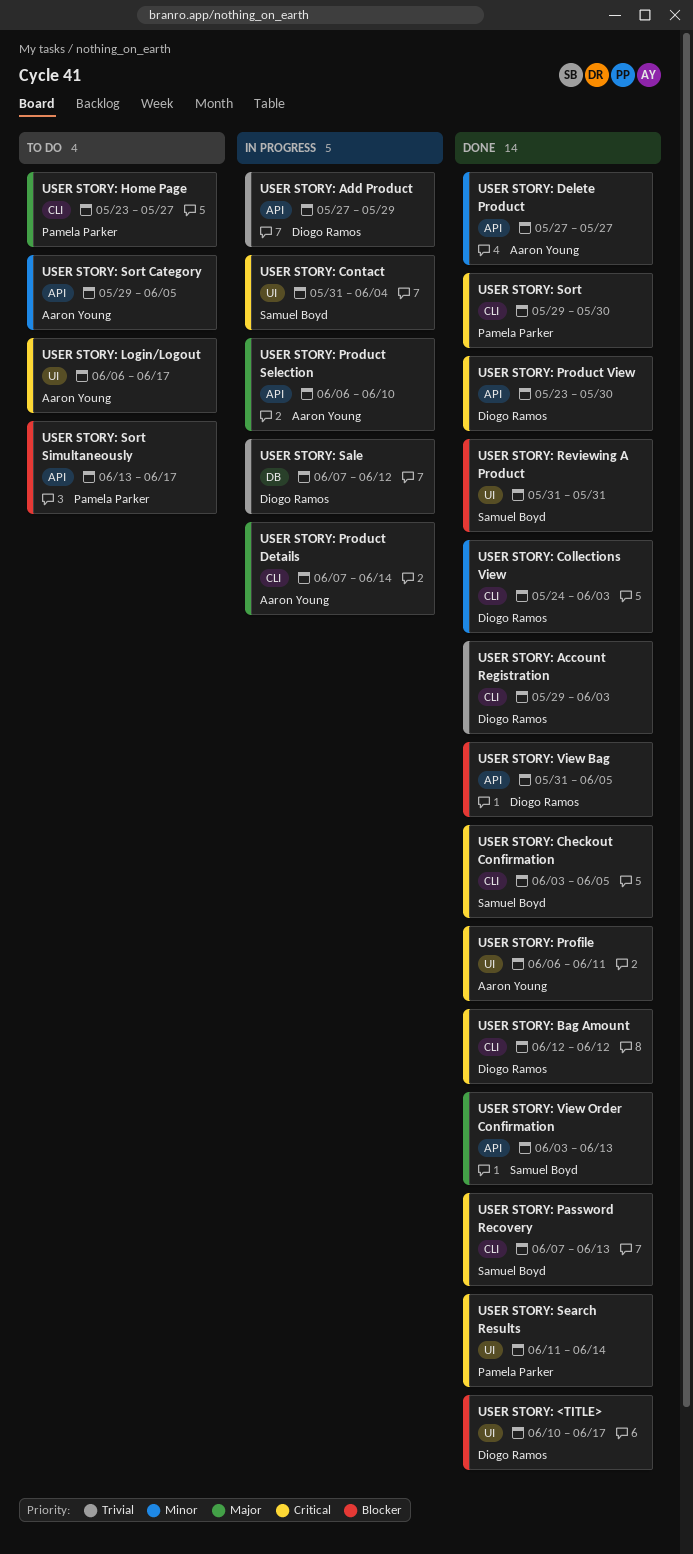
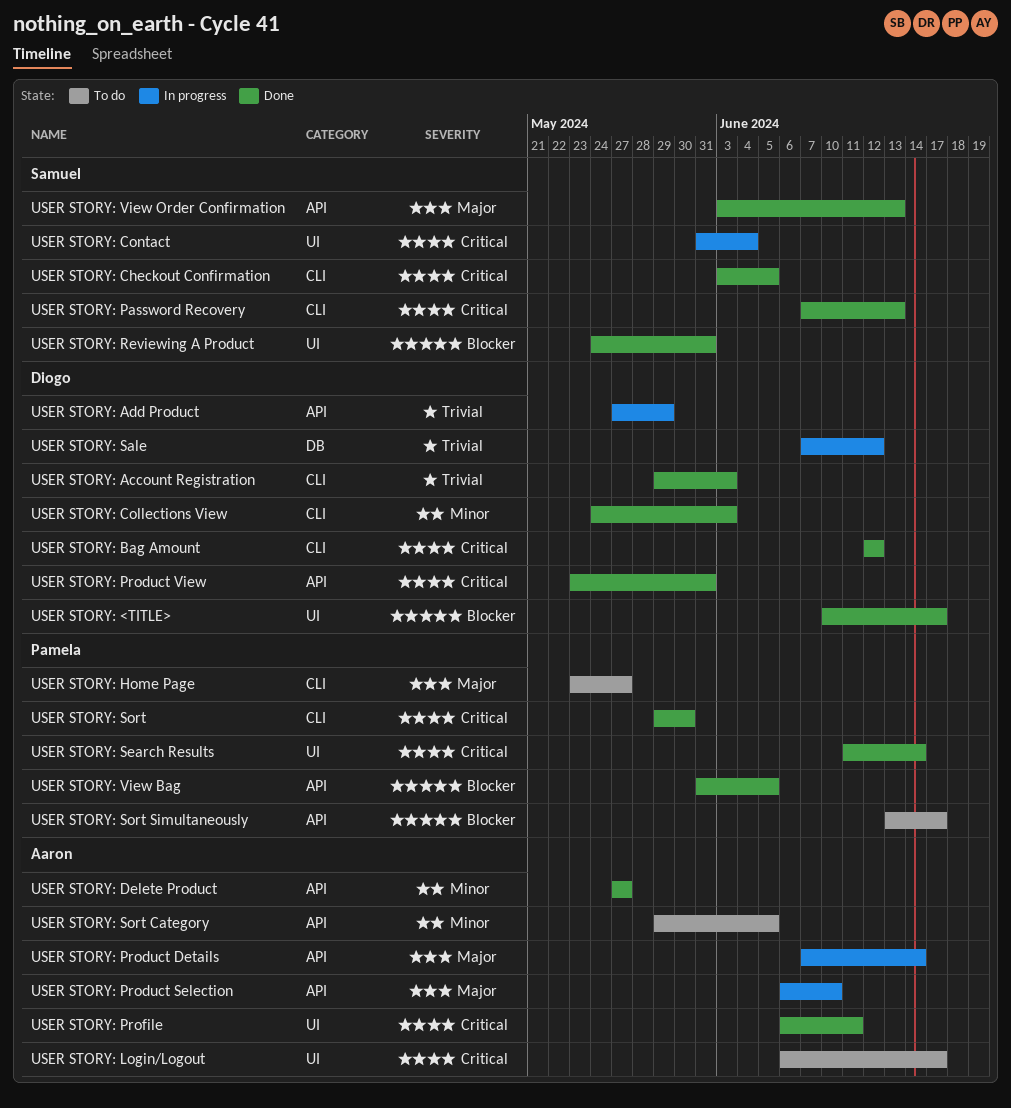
USER STORY: Product Details, label: CLI -> API
USER STORY: Product View, due: May 30 -> May 31
USER STORY: Reviewing A Product, start: May 31 -> May 24
USER STORY: View Bag, owner: Diogo Ramos -> Pamela Parker

